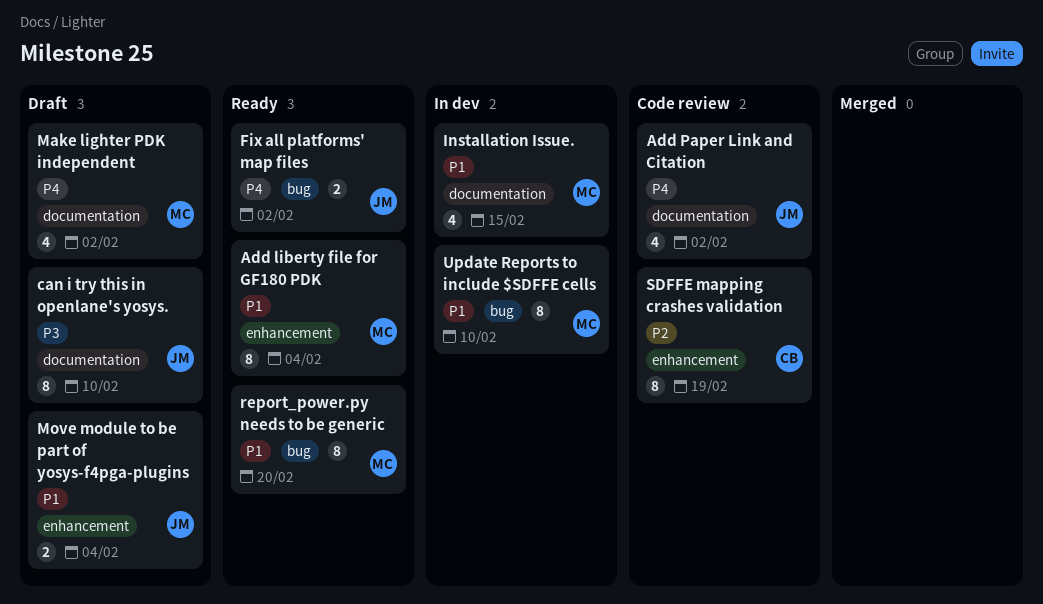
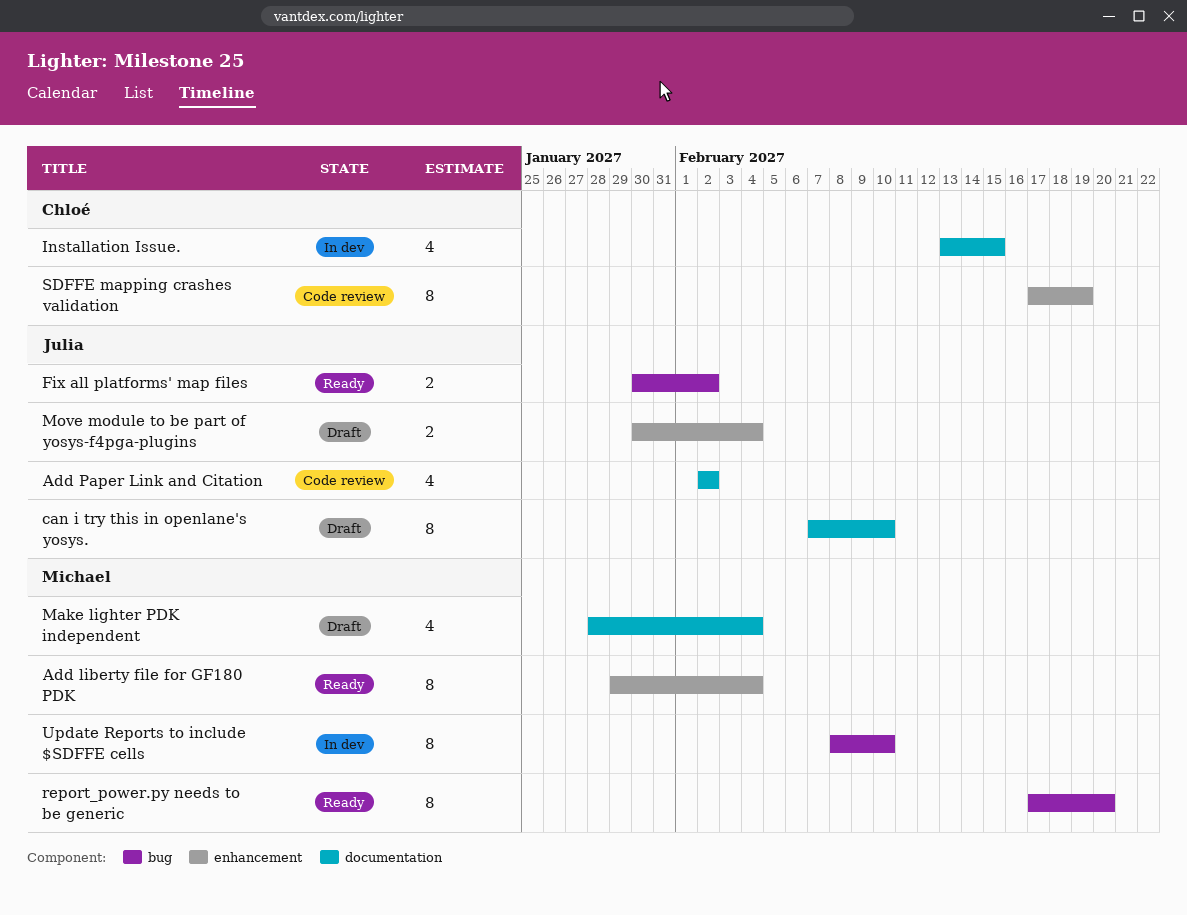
Installation Issue., owner: Michael -> Chloé
Make lighter PDK independent, due: Feb 2 -> Feb 4

